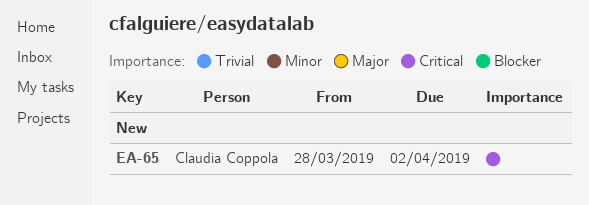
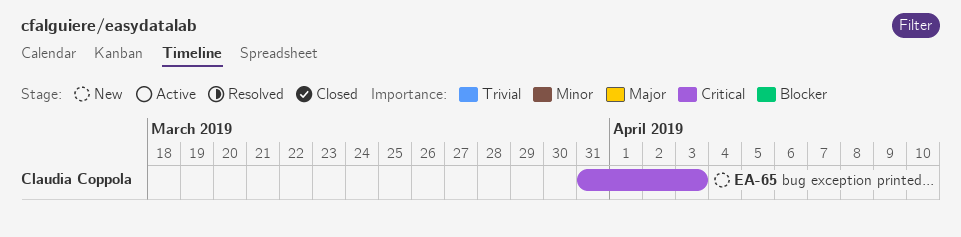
EA-65, start: Mar 28 -> Mar 31
EA-65, due: Apr 2 -> Apr 3

